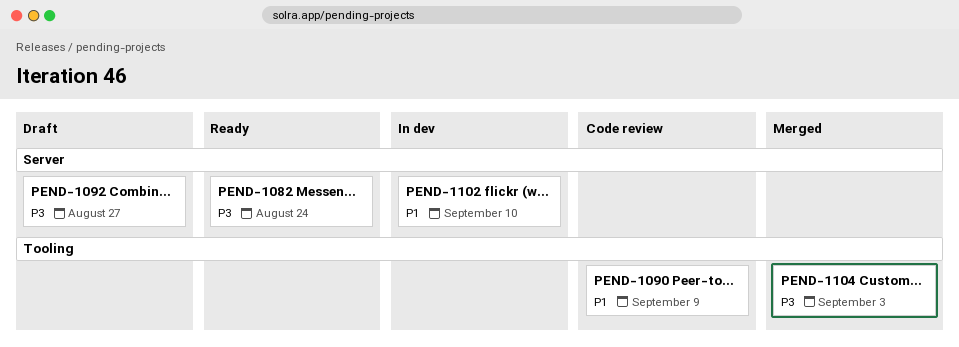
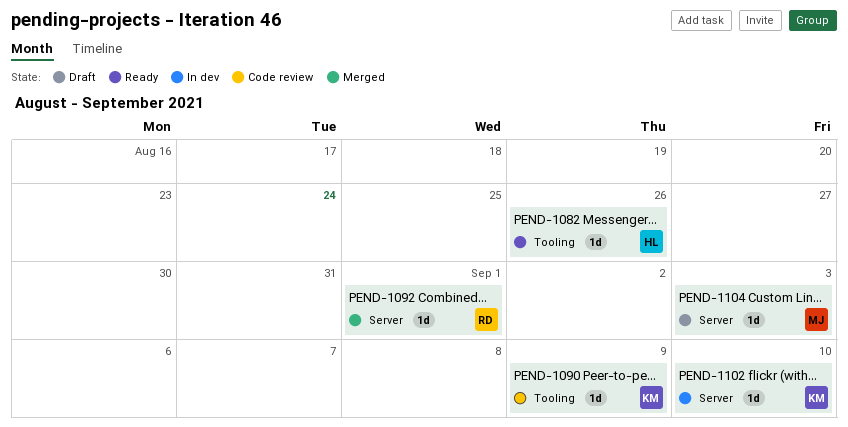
PEND-1082, label: Server -> Tooling
PEND-1082, due: Aug 24 -> Aug 26
PEND-1092, status: Draft -> Merged
PEND-1092, due: Aug 27 -> Sep 1
PEND-1104, status: Merged -> Draft
PEND-1104, label: Tooling -> Server

